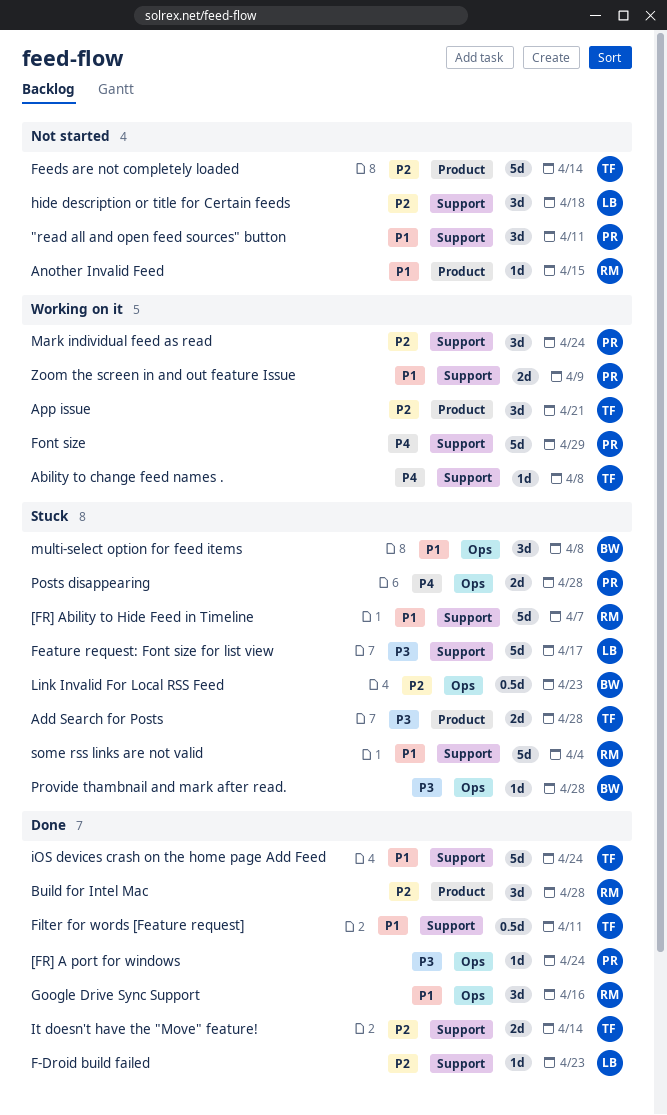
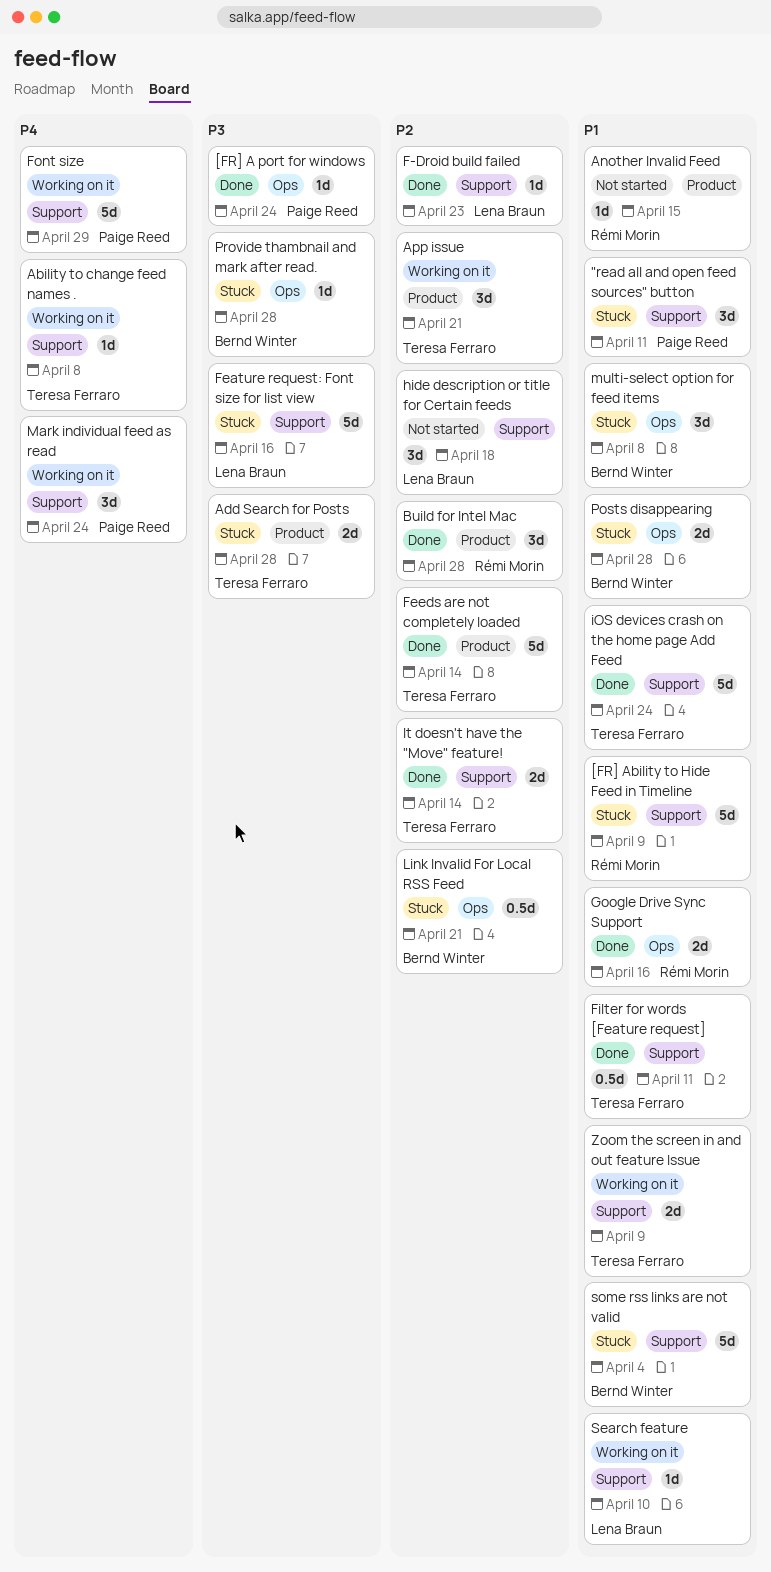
"read all and open feed sources" button, status: Not started -> Stuck
[FR] Ability to Hide Feed in Timeline, due: Apr 7 -> Apr 9
Feature request: Font size for list view, due: Apr 17 -> Apr 16
Feeds are not completely loaded, status: Not started -> Done
Google Drive Sync Support, estimate: 3d -> 2d
Link Invalid For Local RSS Feed, due: Apr 23 -> Apr 21
Mark individual feed as read, priority: P2 -> P4
Posts disappearing, owner: Paige Reed -> Bernd Winter
Posts disappearing, priority: P4 -> P1
Search feature: none -> present
some rss links are not valid, owner: Rémi Morin -> Bernd Winter
Zoom the screen in and out feature Issue, owner: Paige Reed -> Teresa Ferraro

